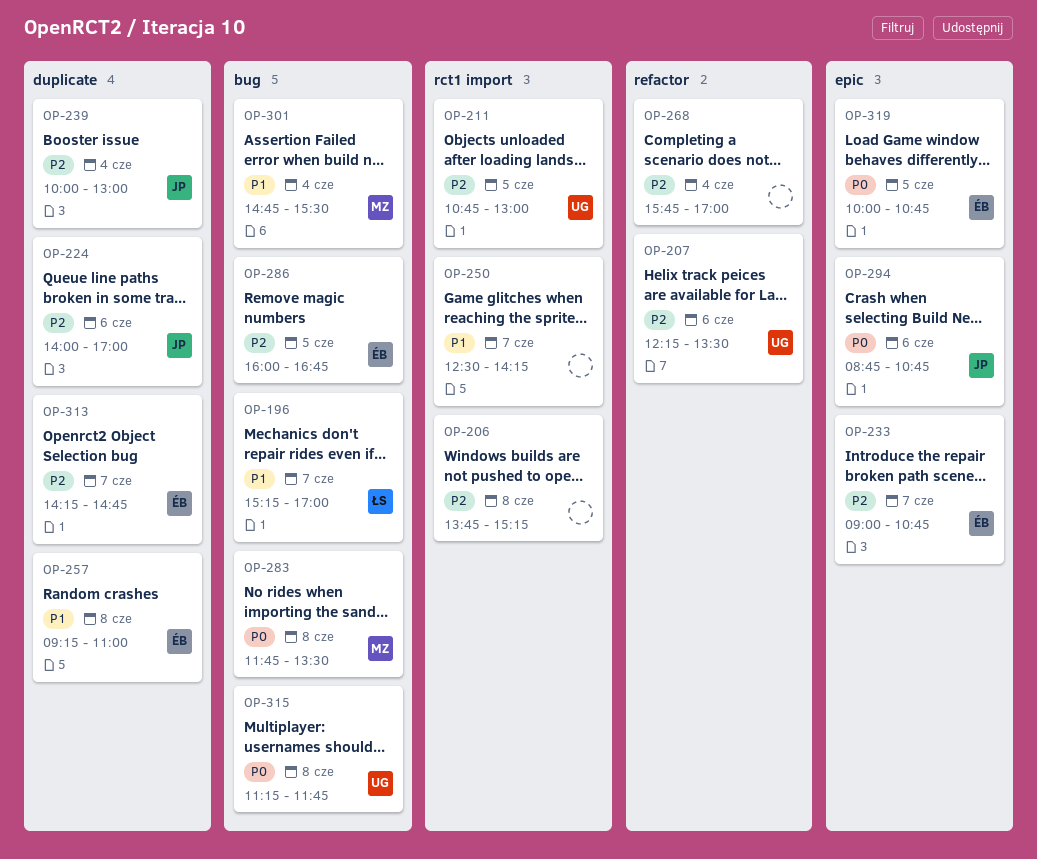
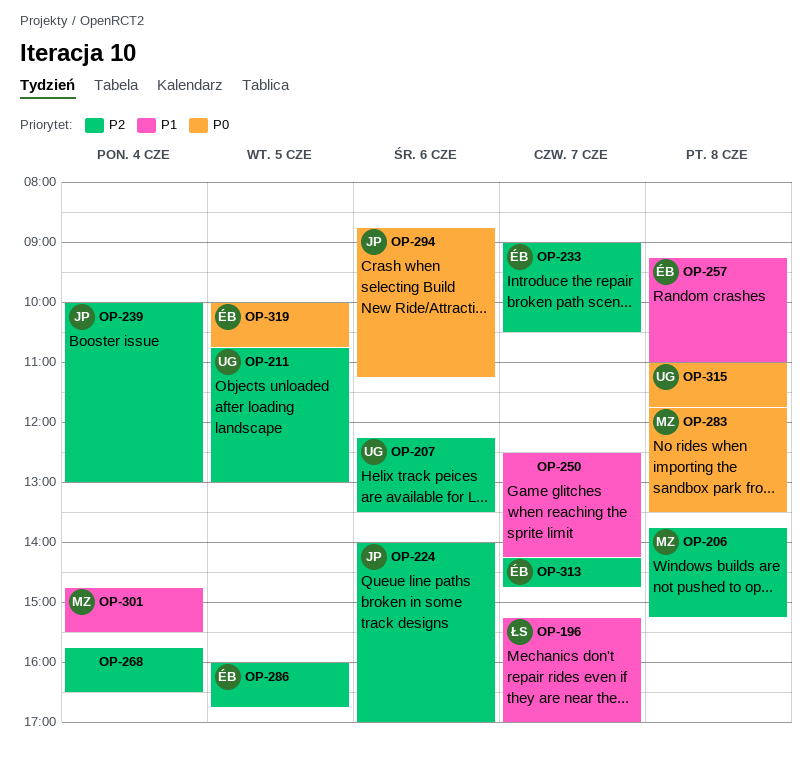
OP-206, owner: none -> MZ
OP-233, ends: 10:45 -> 10:30
OP-268, ends: 17:00 -> 16:30
OP-294, ends: 10:45 -> 11:15
OP-315, begins: 11:15 -> 11:00

